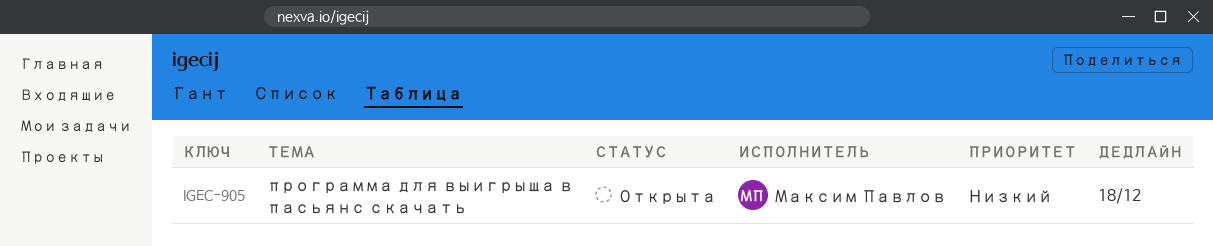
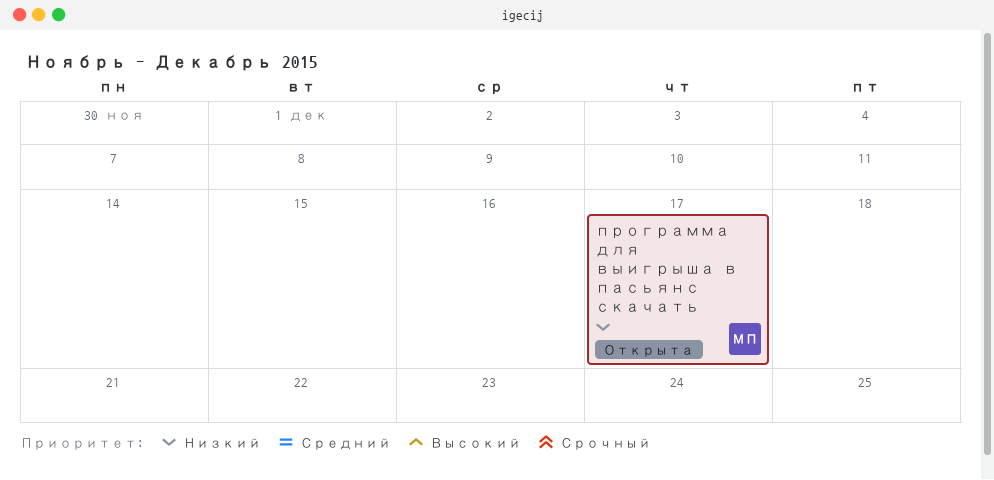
программа для выигрыша в пасьянс скачать, due: Dec 18 -> Dec 17

